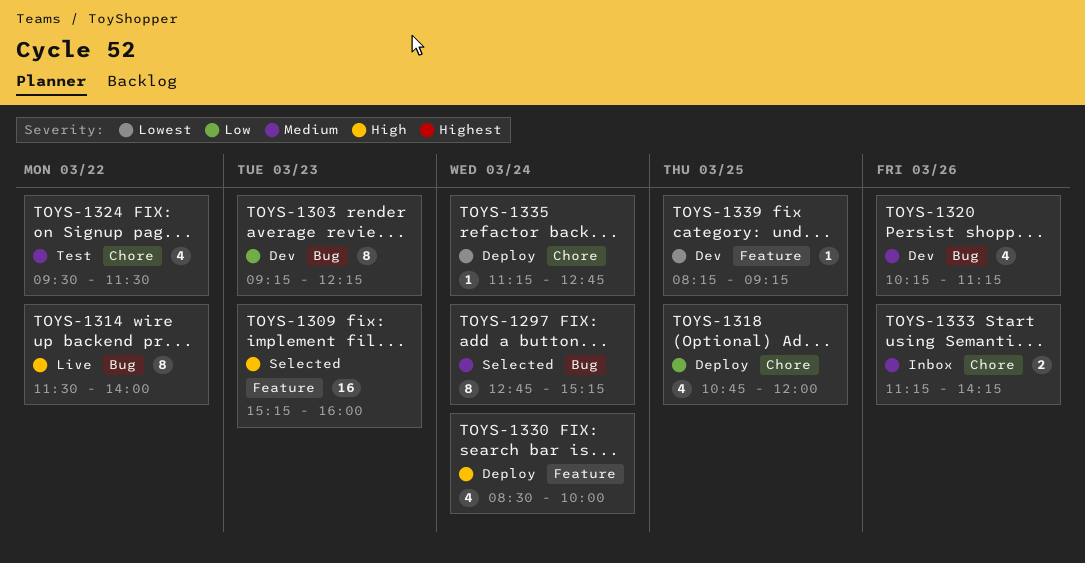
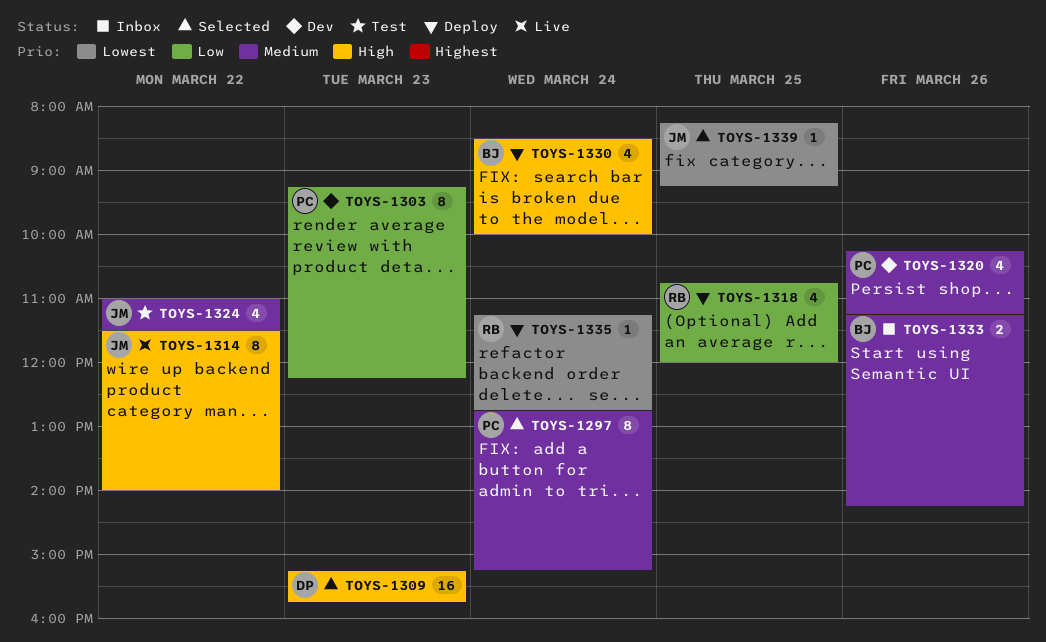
TOYS-1309, ends: 16:00 -> 15:45
TOYS-1324, begins: 09:30 -> 11:00
TOYS-1339, status: Dev -> Selected

